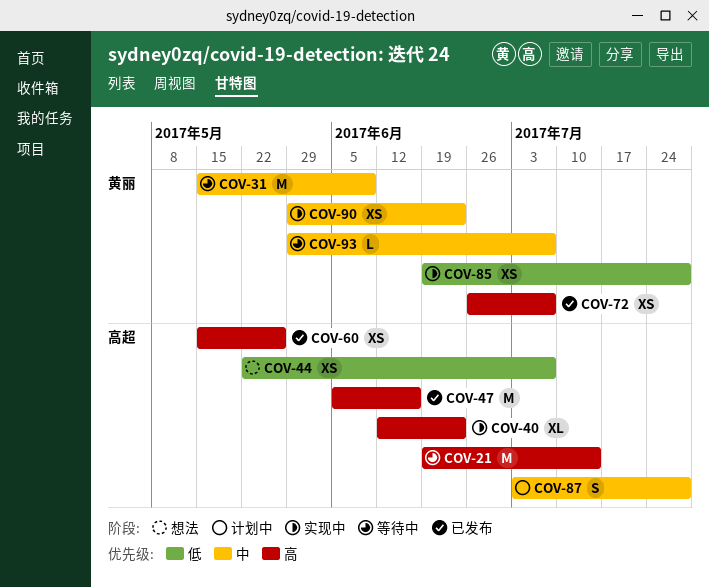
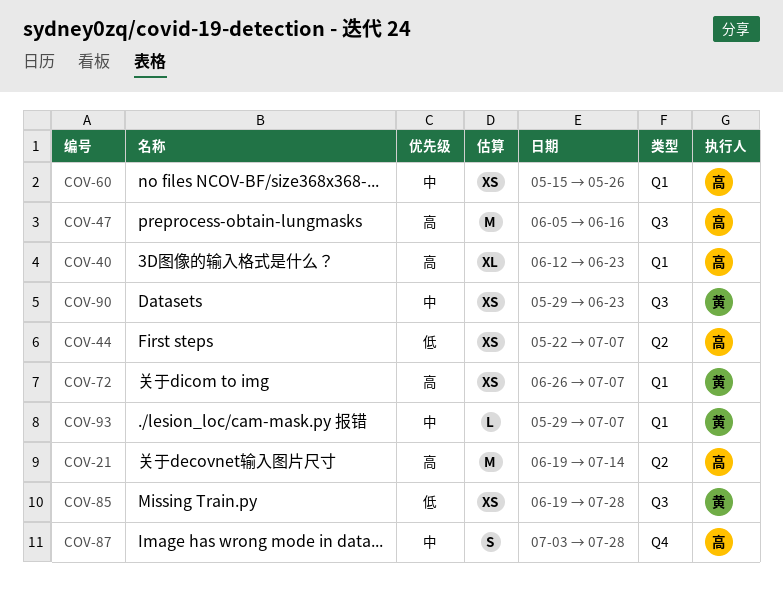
COV-31: present -> none
COV-60, priority: 高 -> 中

